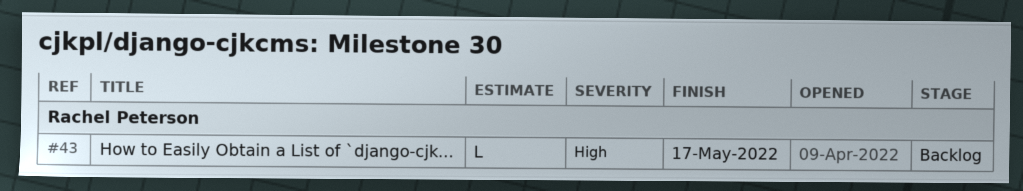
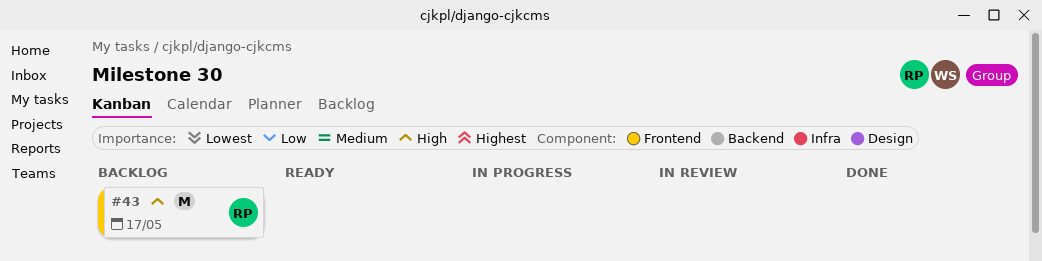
#43, estimate: L -> M

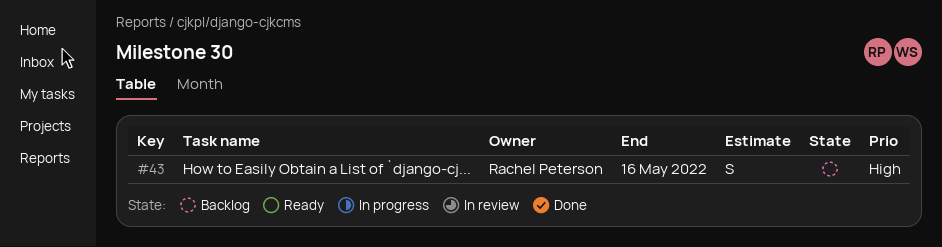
#43, estimate: M -> S
#43, due: May 17 -> May 16

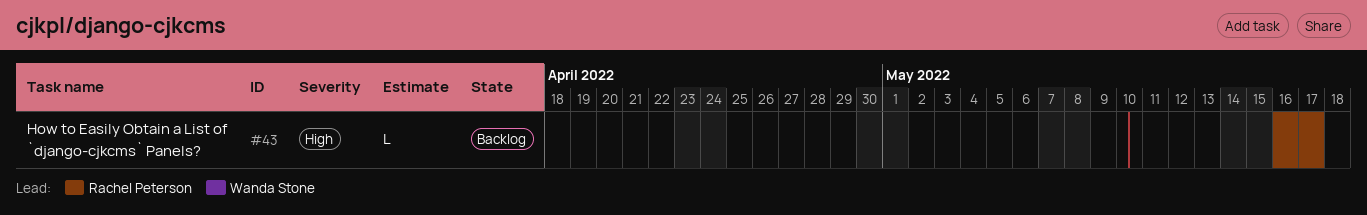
#43, estimate: S -> L
#43, due: May 16 -> May 17

